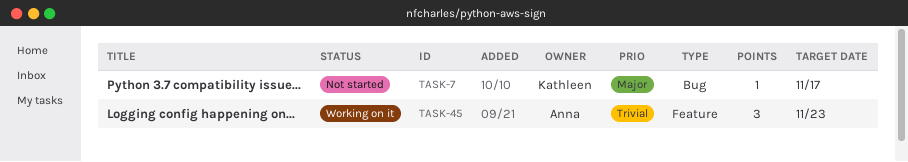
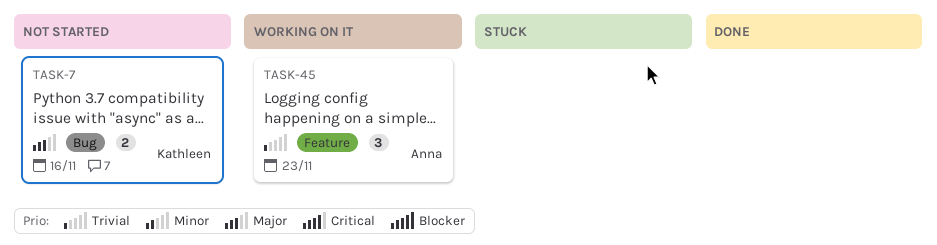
TASK-7, estimate: 1 -> 2
TASK-7, due: Nov 17 -> Nov 16

